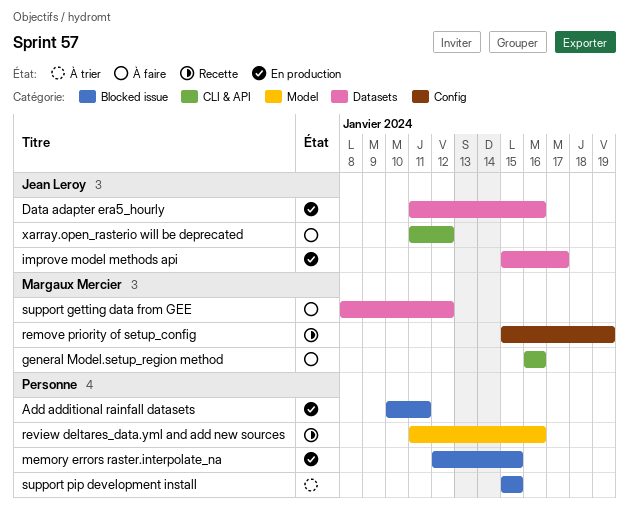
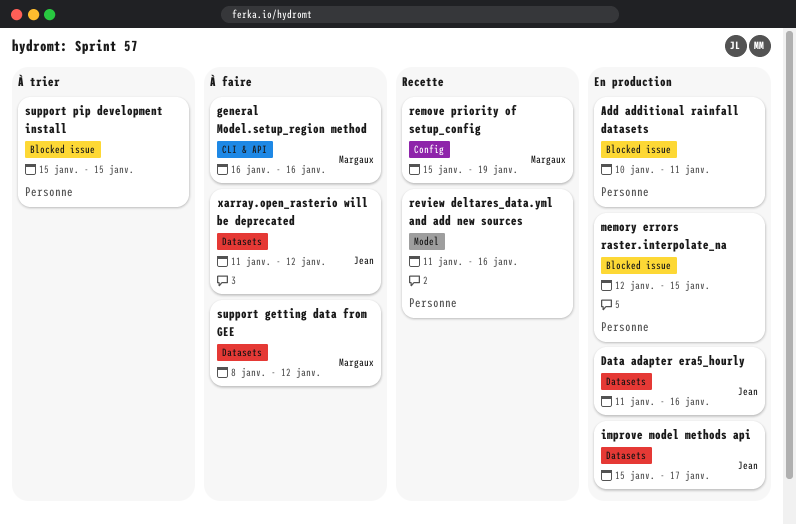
xarray.open_rasterio will be deprecated, label: CLI & API -> Datasets

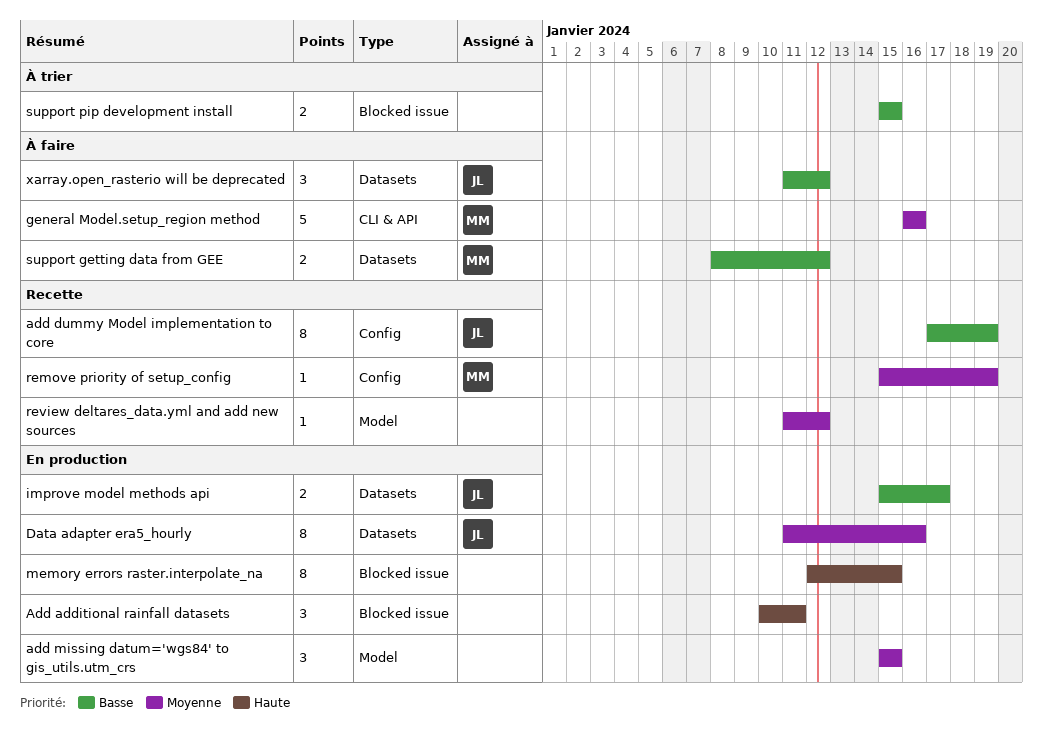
add dummy Model implementation to core: none -> present
add missing datum='wgs84' to gis_utils.utm_crs: none -> present
review deltares_data.yml and add new sources, due: Jan 16 -> Jan 12

